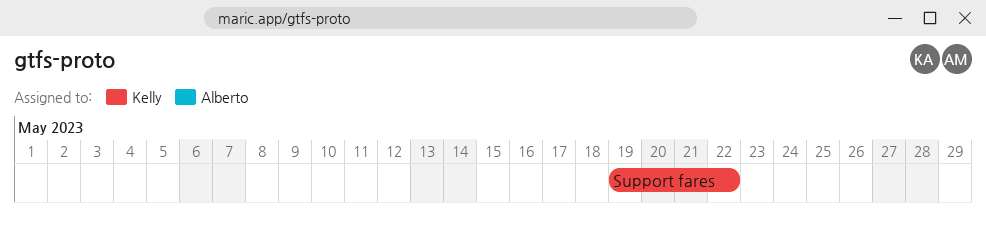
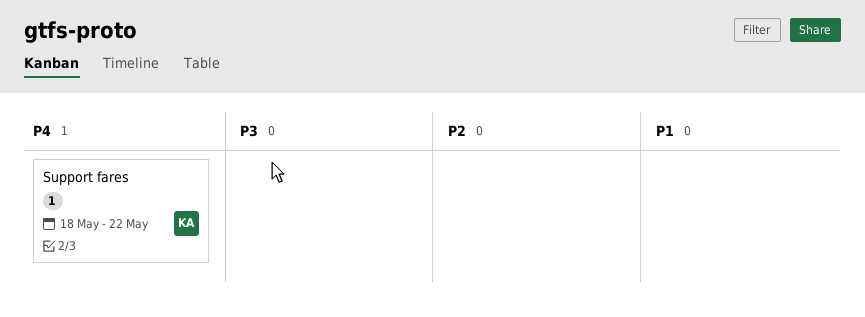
Support fares, start: May 19 -> May 18

